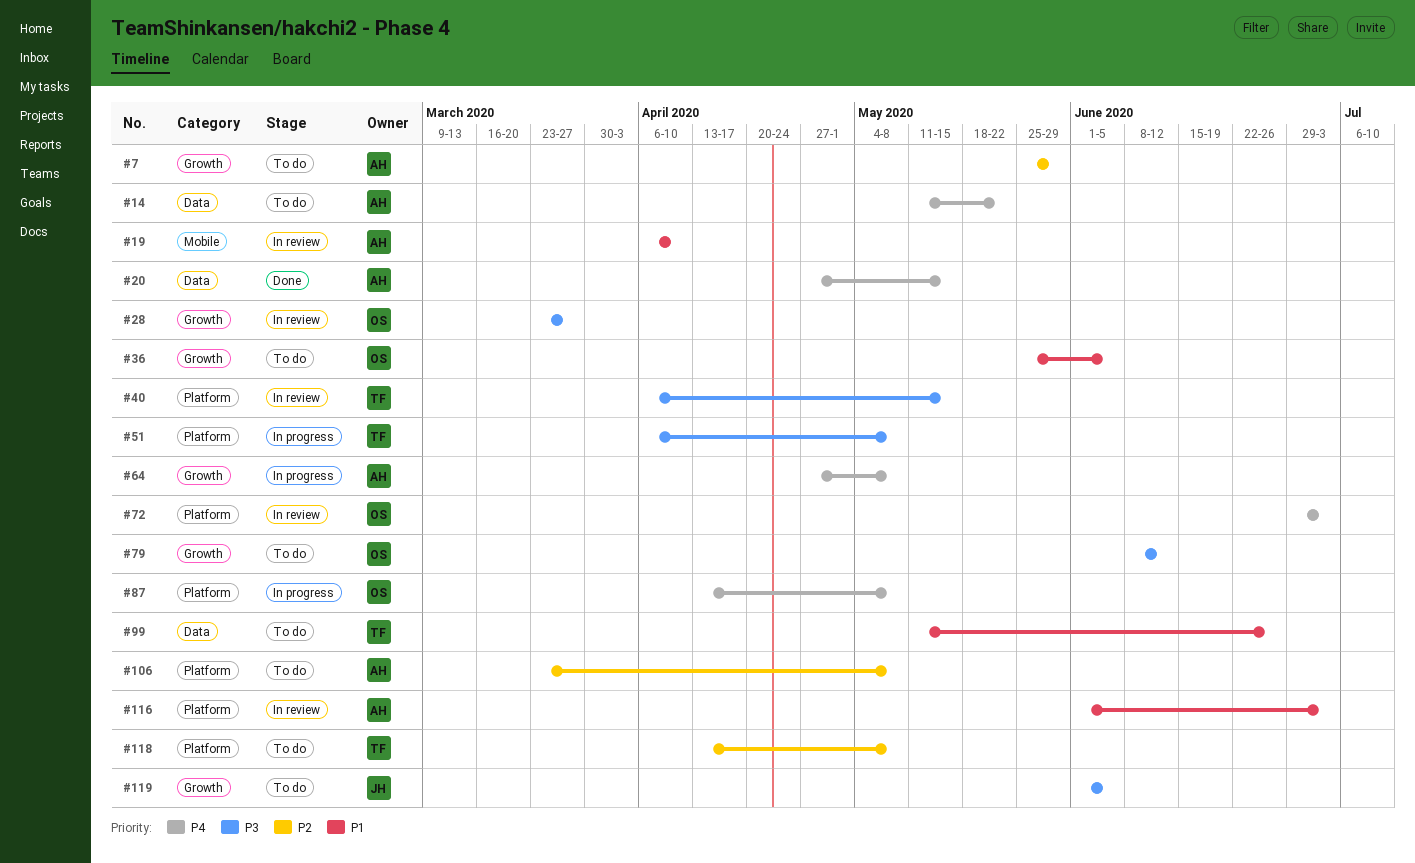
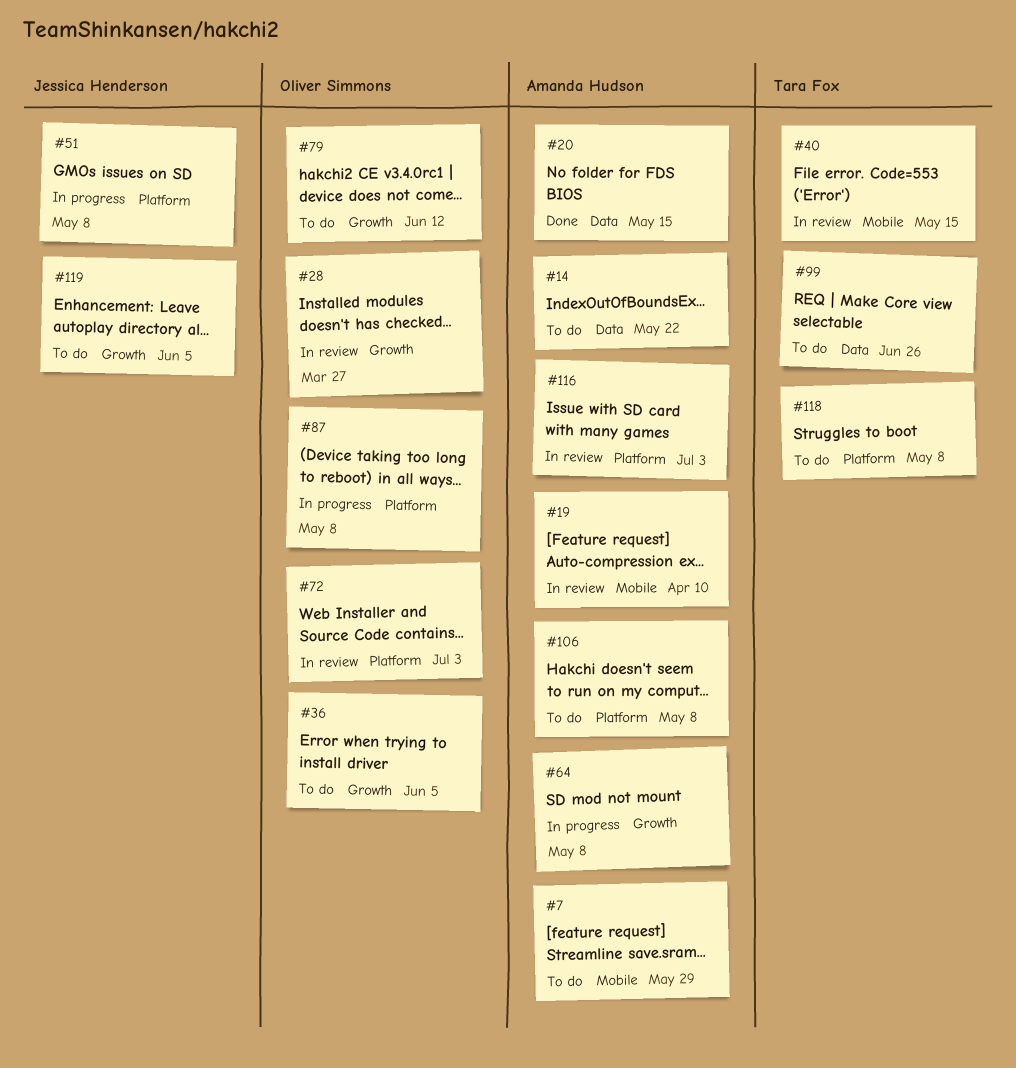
#7, label: Growth -> Mobile
#40, label: Platform -> Mobile
#51, owner: Tara Fox -> Jessica Henderson

